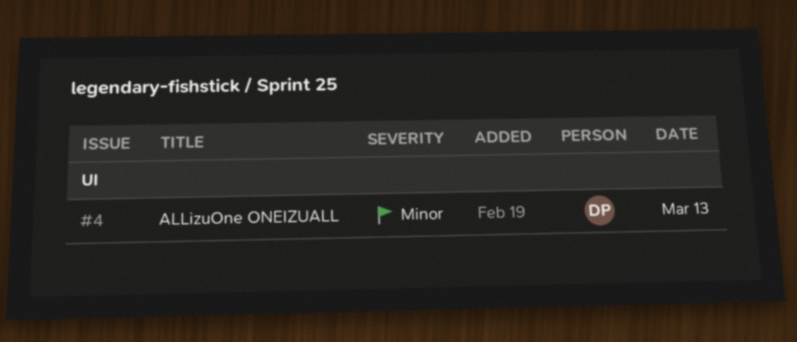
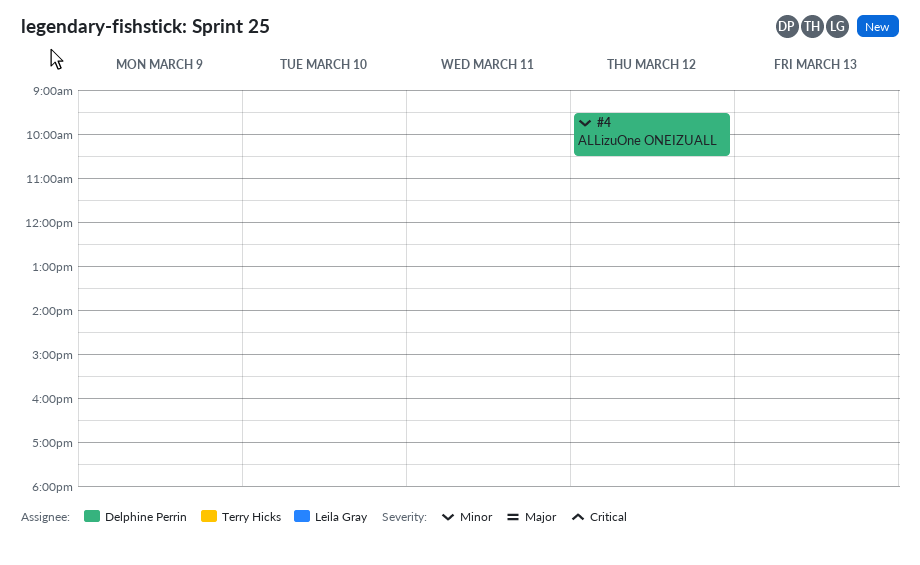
#4, day: Mar 13 -> Mar 12

